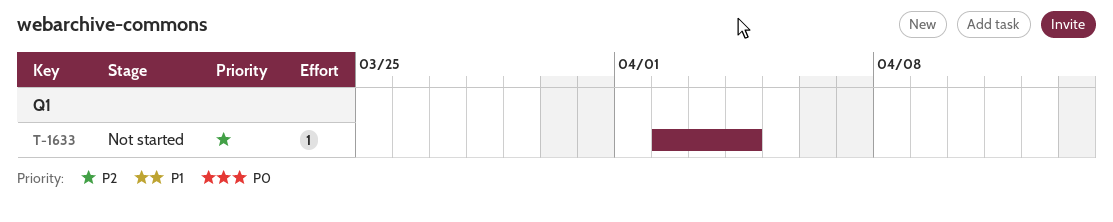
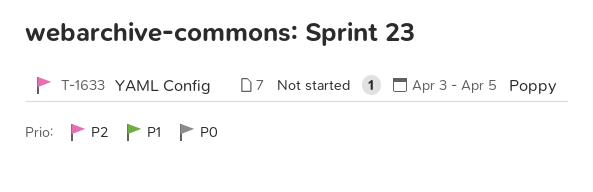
T-1633, start: Apr 2 -> Apr 3
T-1633, due: Apr 4 -> Apr 5

